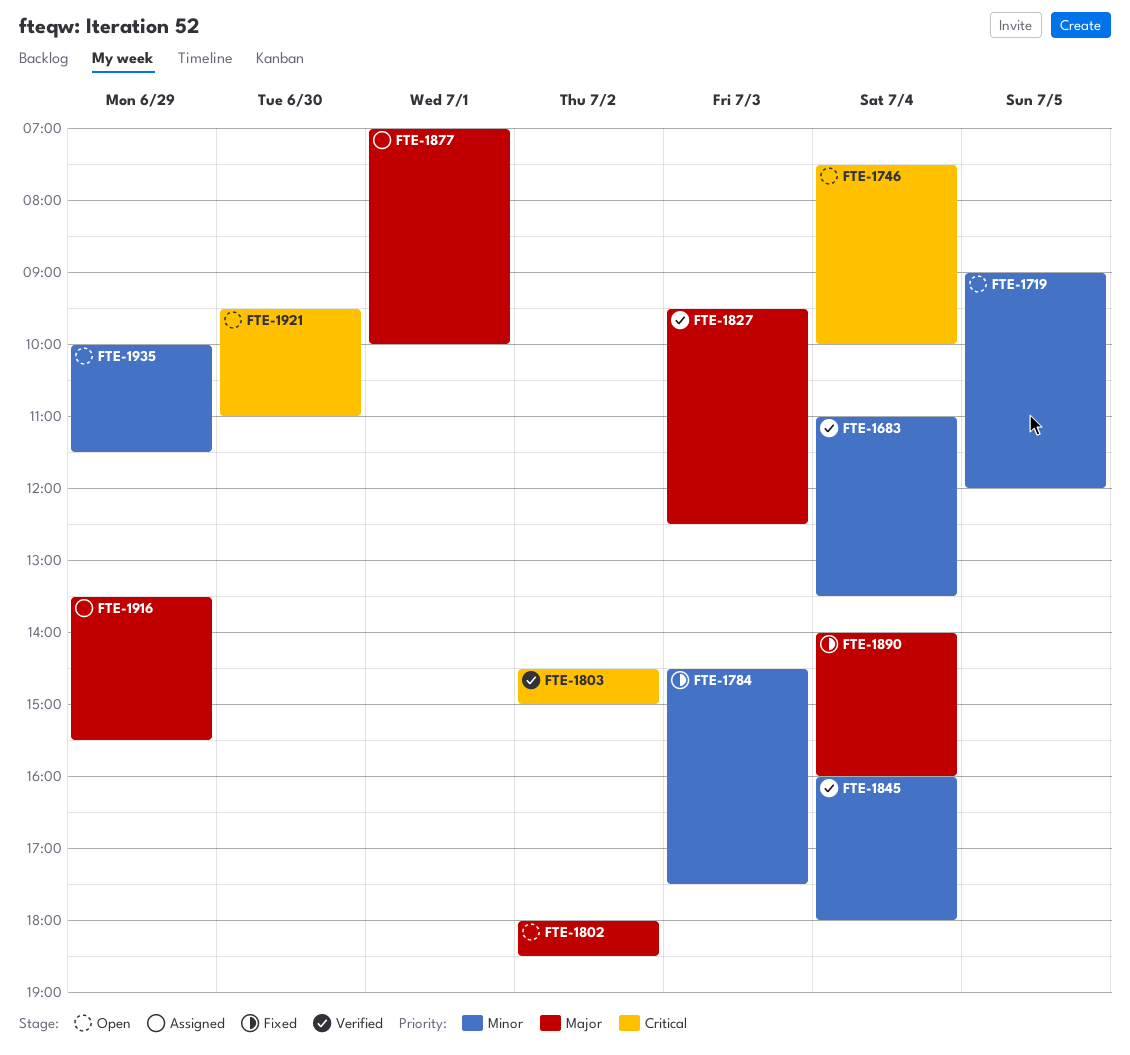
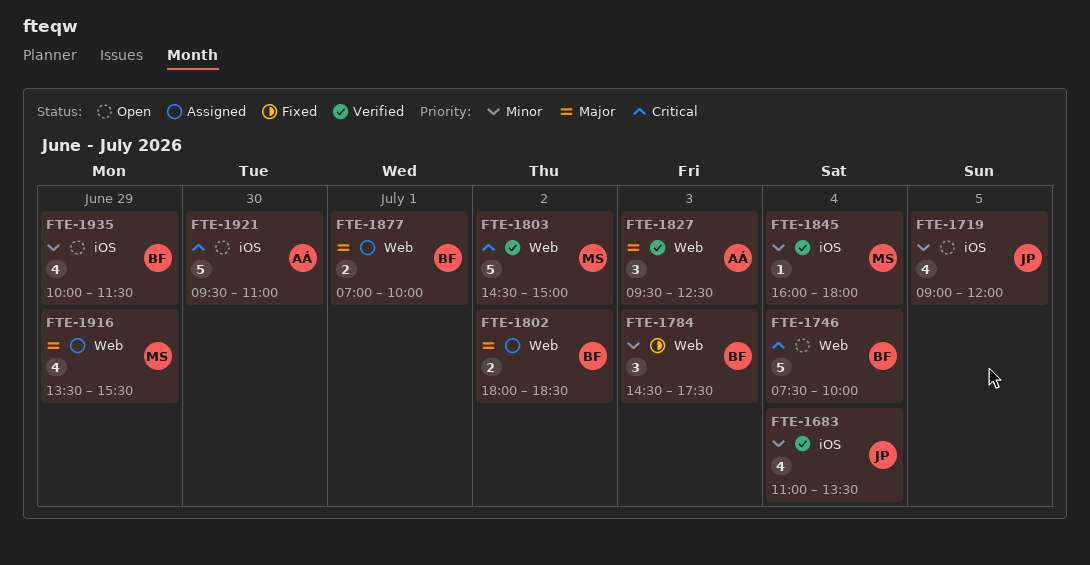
FTE-1802, status: Open -> Assigned
FTE-1890: present -> none

